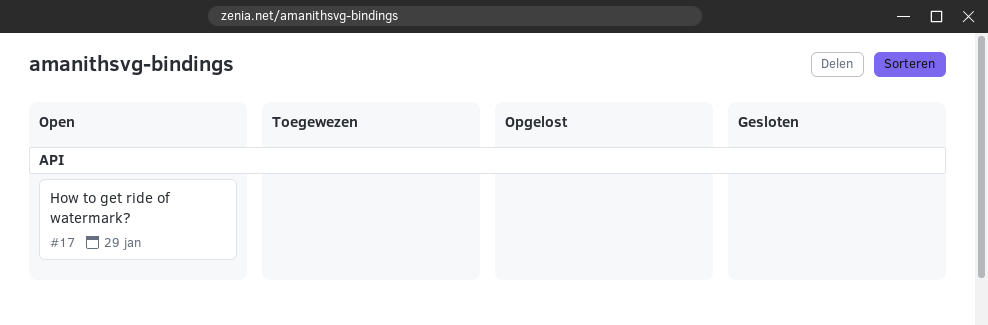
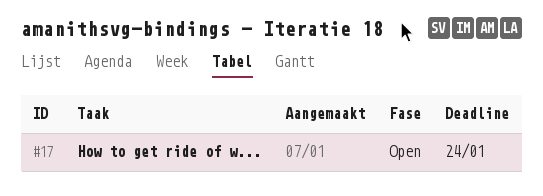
#17, due: Jan 29 -> Jan 24

